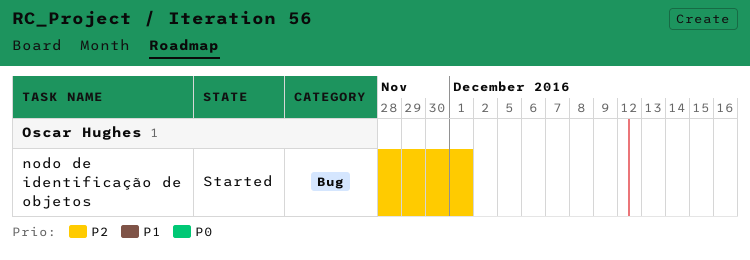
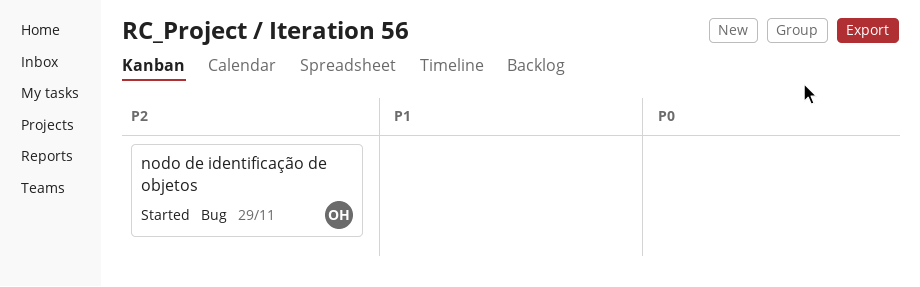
nodo de identificação de objetos, due: Dec 1 -> Nov 29

